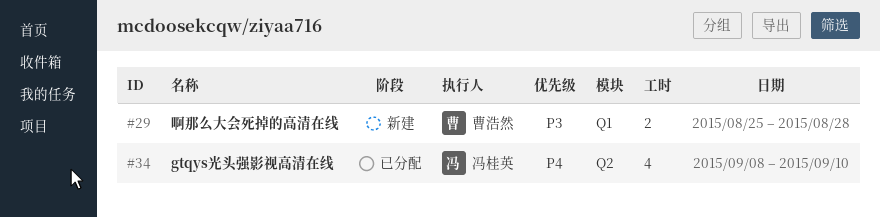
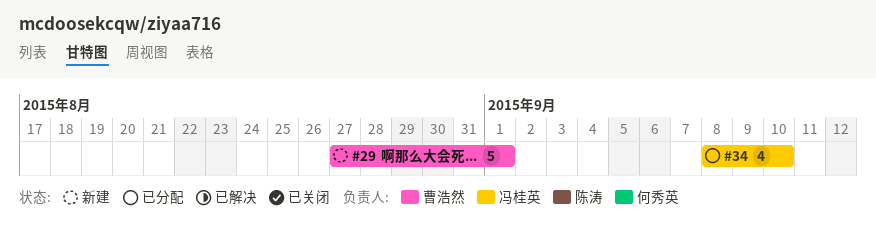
#29, estimate: 2 -> 5
#29, start: Aug 25 -> Aug 27
#29, due: Aug 28 -> Sep 1

